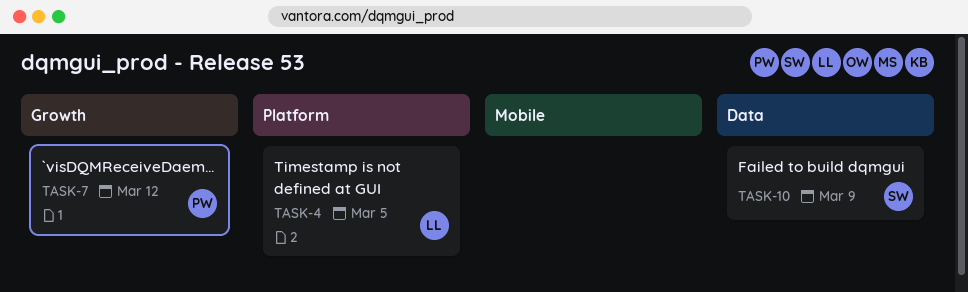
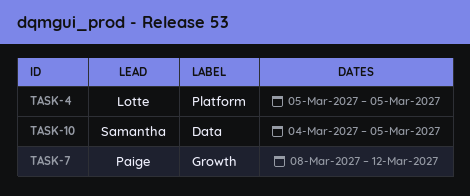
TASK-10, due: Mar 9 -> Mar 5

